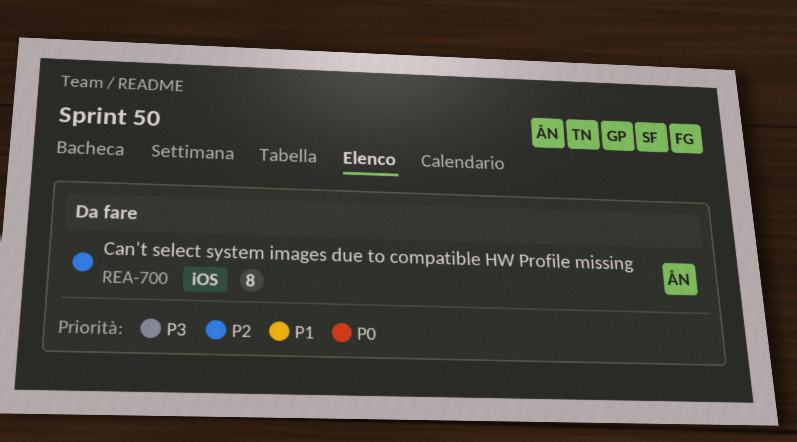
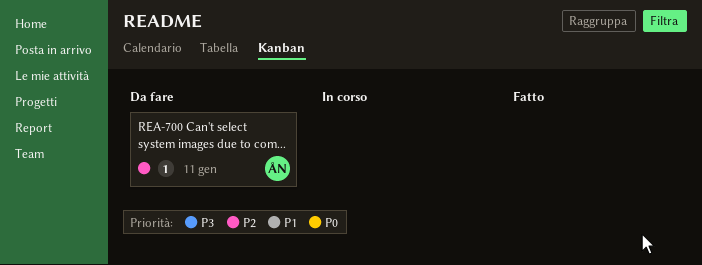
REA-700, estimate: 8 -> 1

